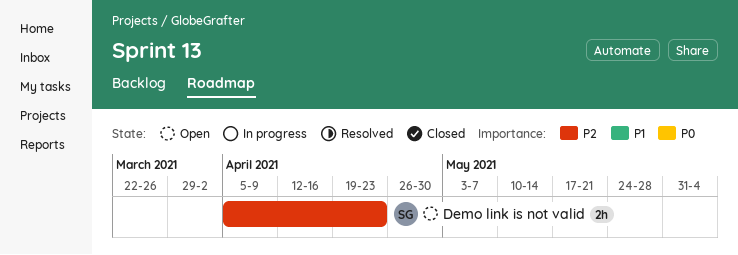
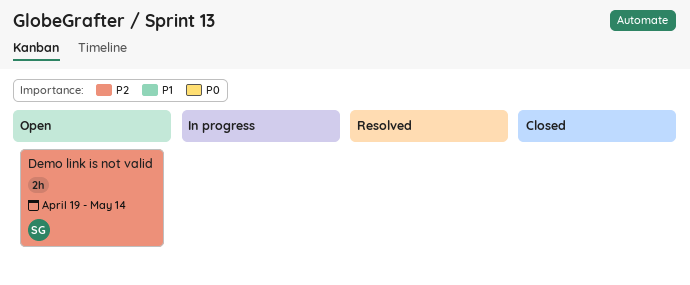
Demo link is not valid, start: Apr 5 -> Apr 19
Demo link is not valid, due: Apr 23 -> May 14

